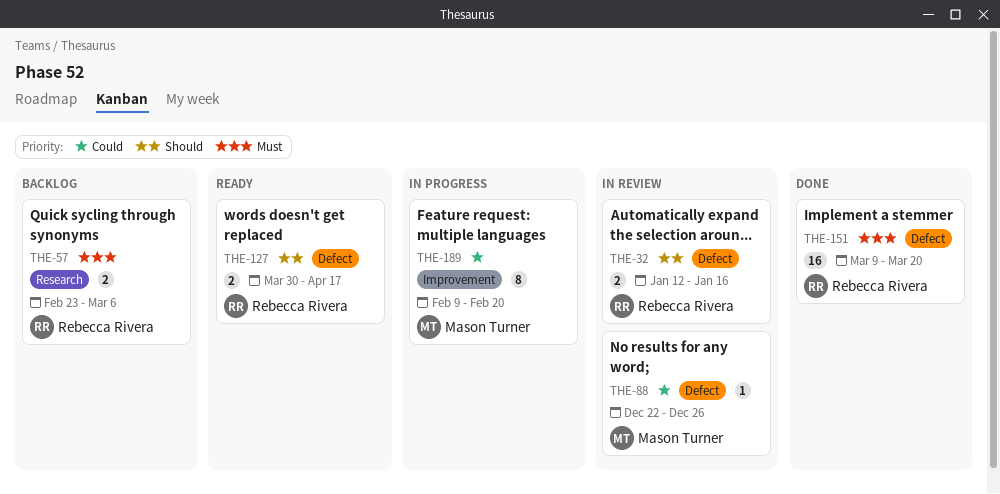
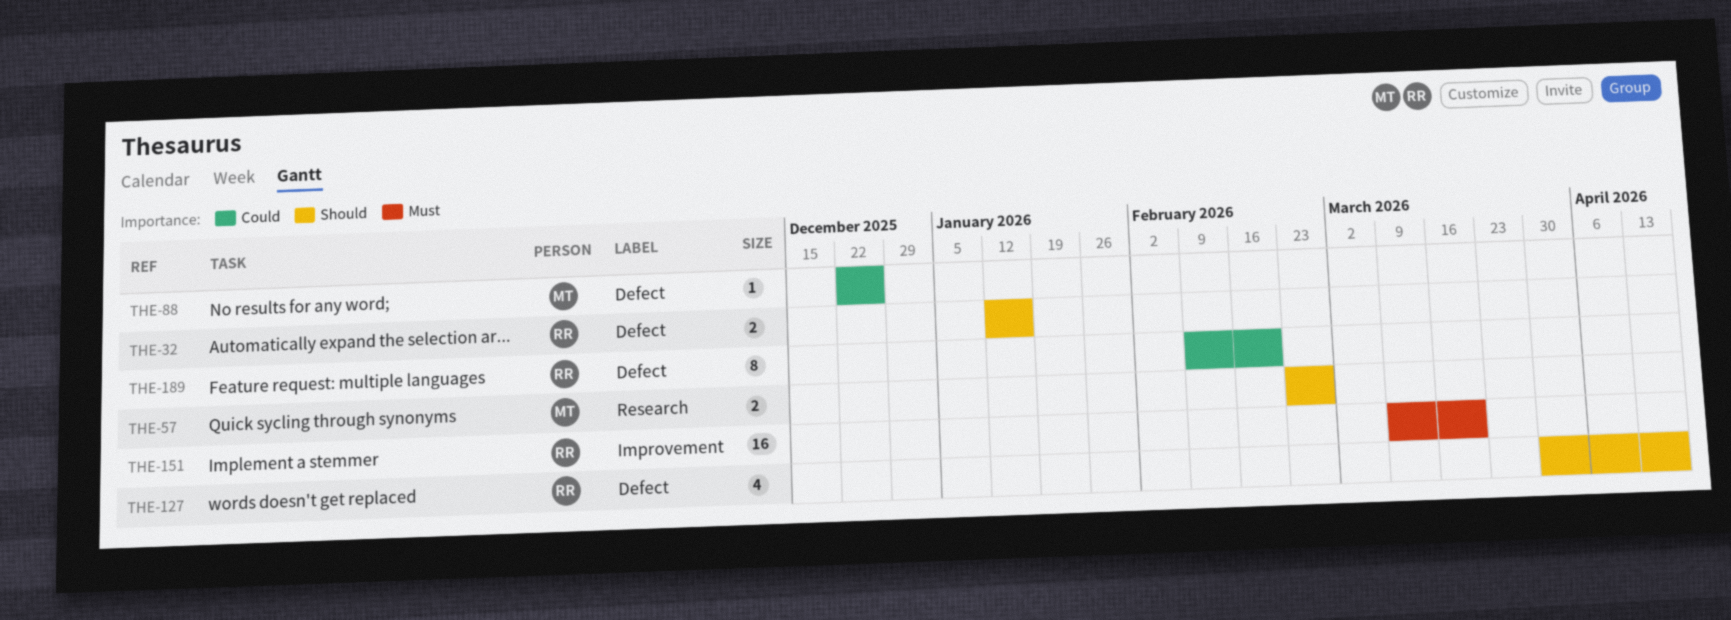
THE-57, owner: Rebecca Rivera -> Mason Turner
THE-57, priority: Must -> Should
THE-57, due: Mar 6 -> Feb 27
THE-127, estimate: 2 -> 4
THE-151, label: Defect -> Improvement
THE-189, owner: Mason Turner -> Rebecca Rivera
THE-189, label: Improvement -> Defect

